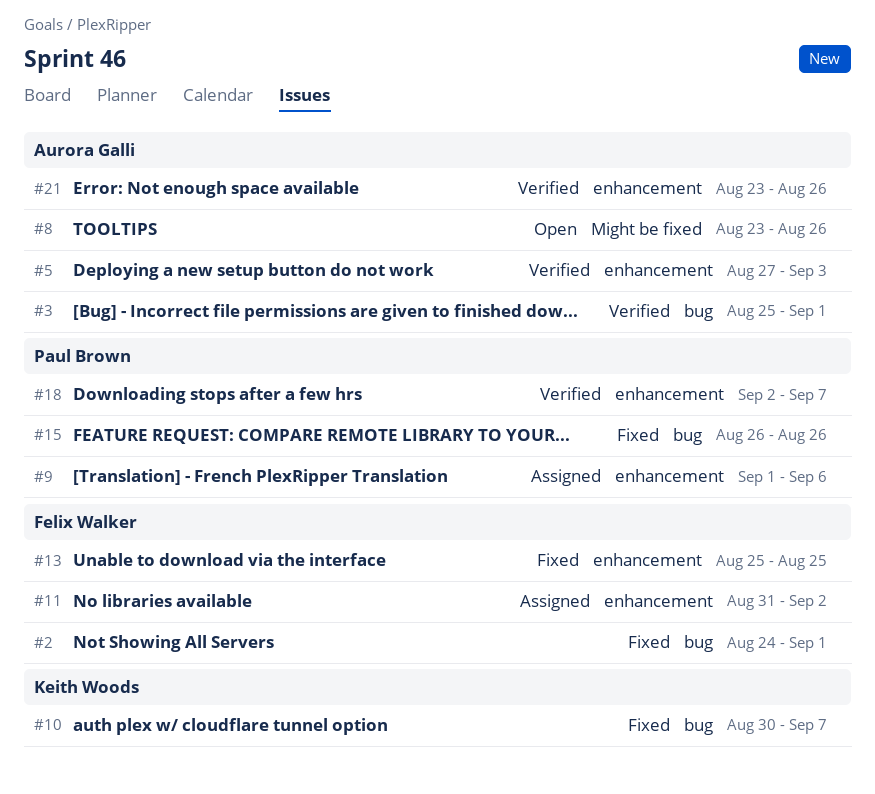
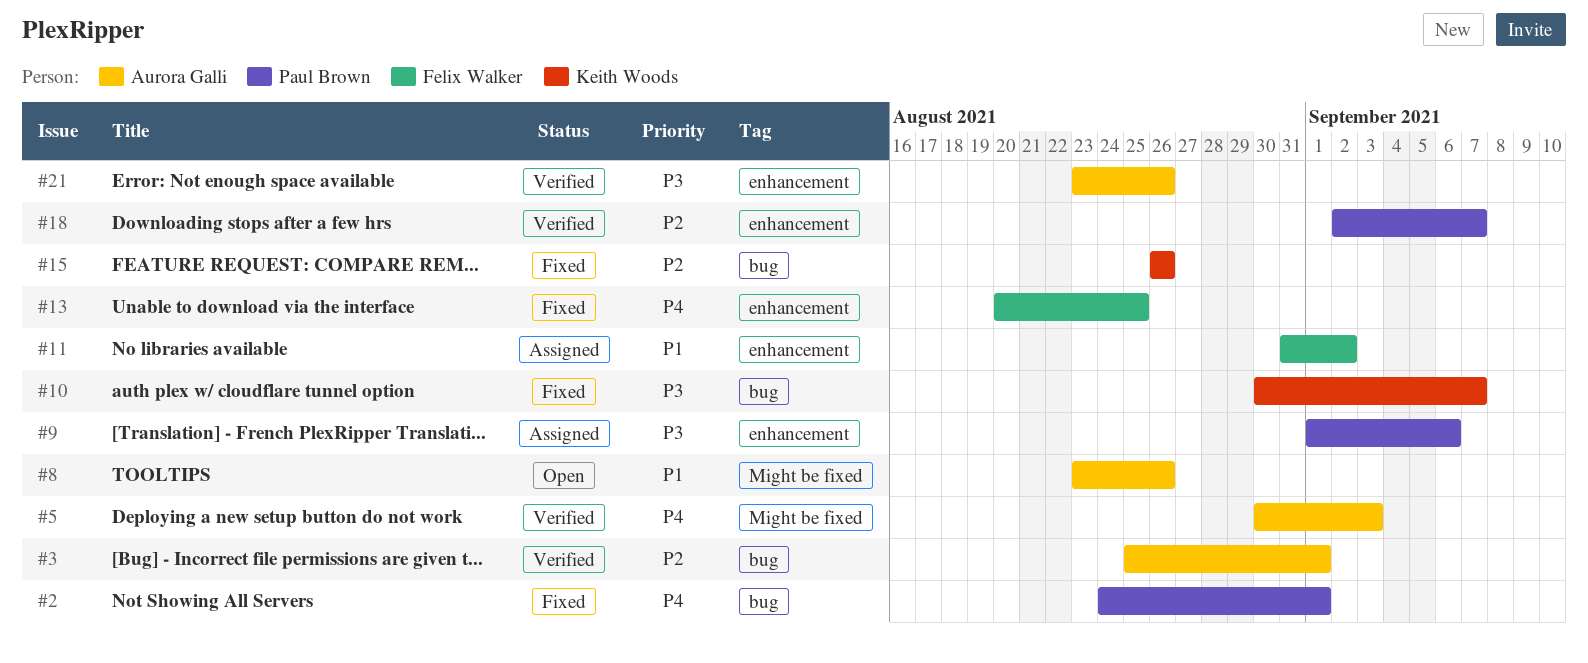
#2, owner: Felix Walker -> Paul Brown
#5, label: enhancement -> Might be fixed
#5, start: Aug 27 -> Aug 30
#13, start: Aug 25 -> Aug 20
#15, owner: Paul Brown -> Keith Woods

